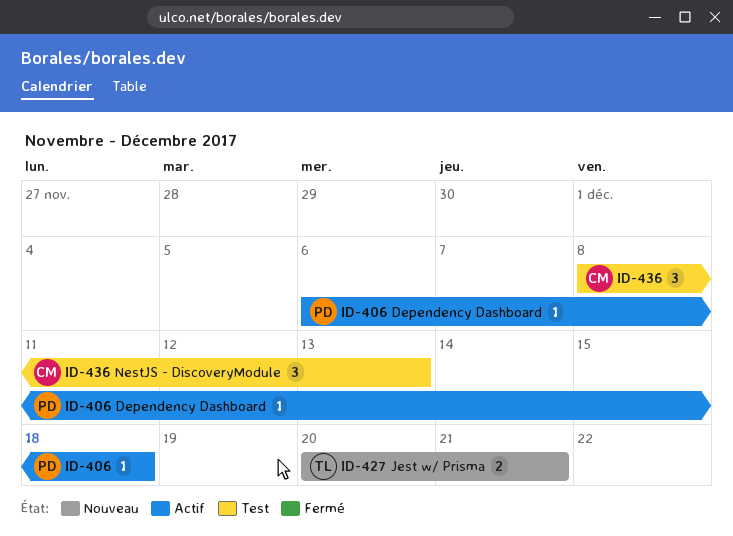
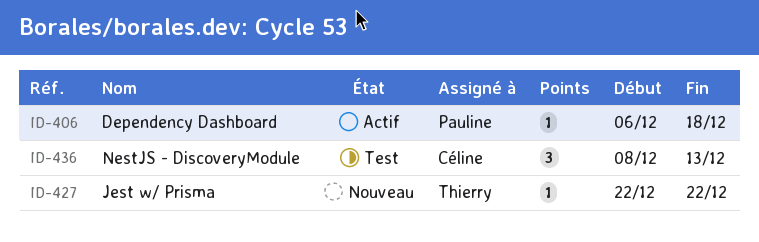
ID-427, estimate: 2 -> 1
ID-427, start: Dec 20 -> Dec 22
ID-427, due: Dec 21 -> Dec 22

